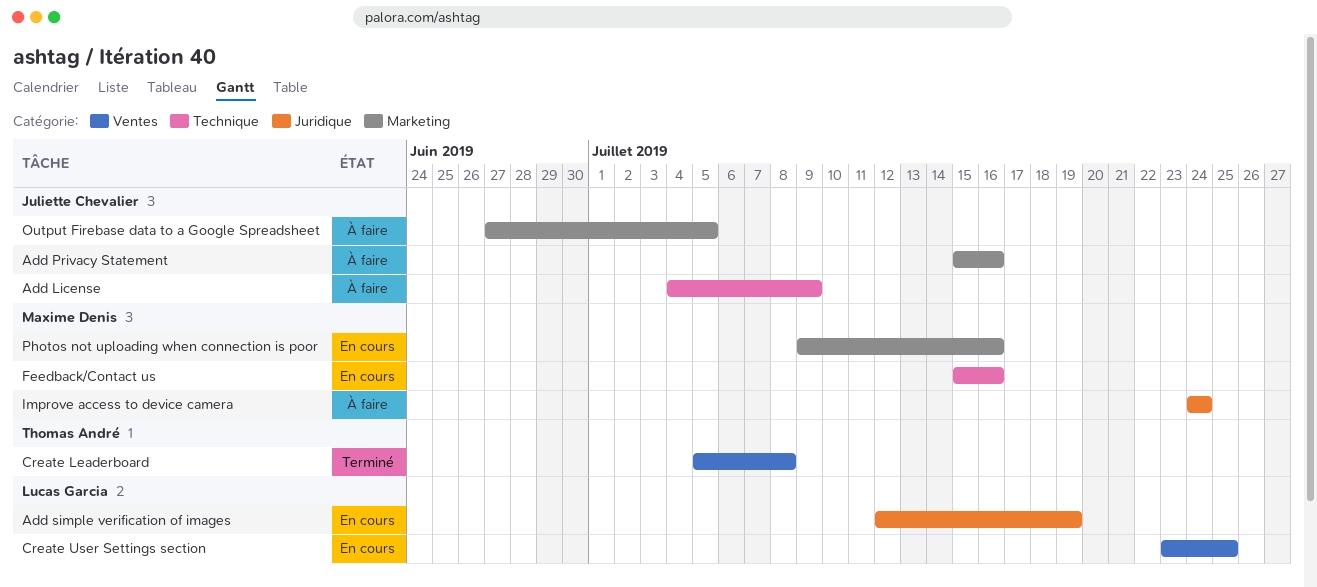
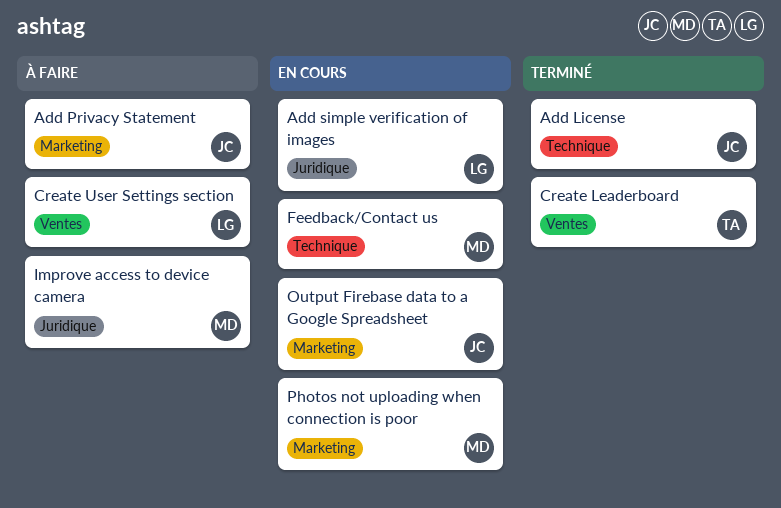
Add License, status: À faire -> Terminé
Create User Settings section, status: En cours -> À faire
Output Firebase data to a Google Spreadsheet, status: À faire -> En cours

